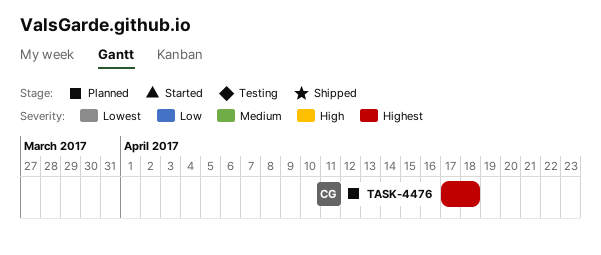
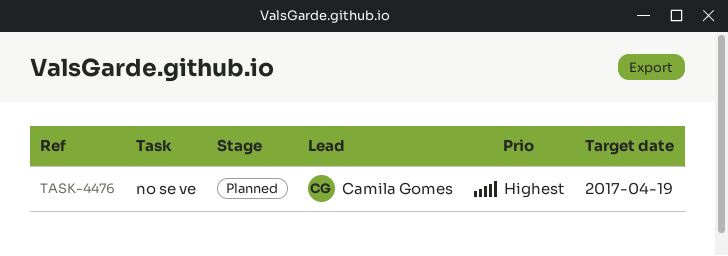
TASK-4476, due: Apr 18 -> Apr 19

